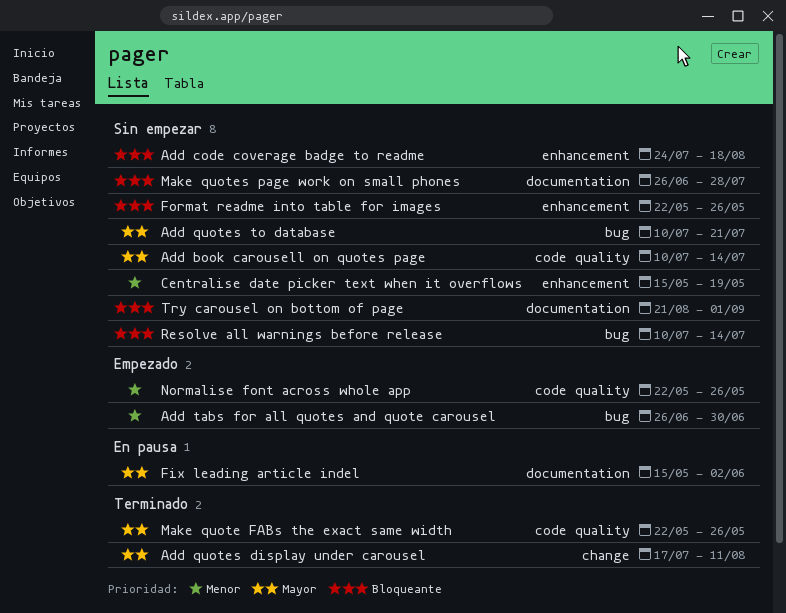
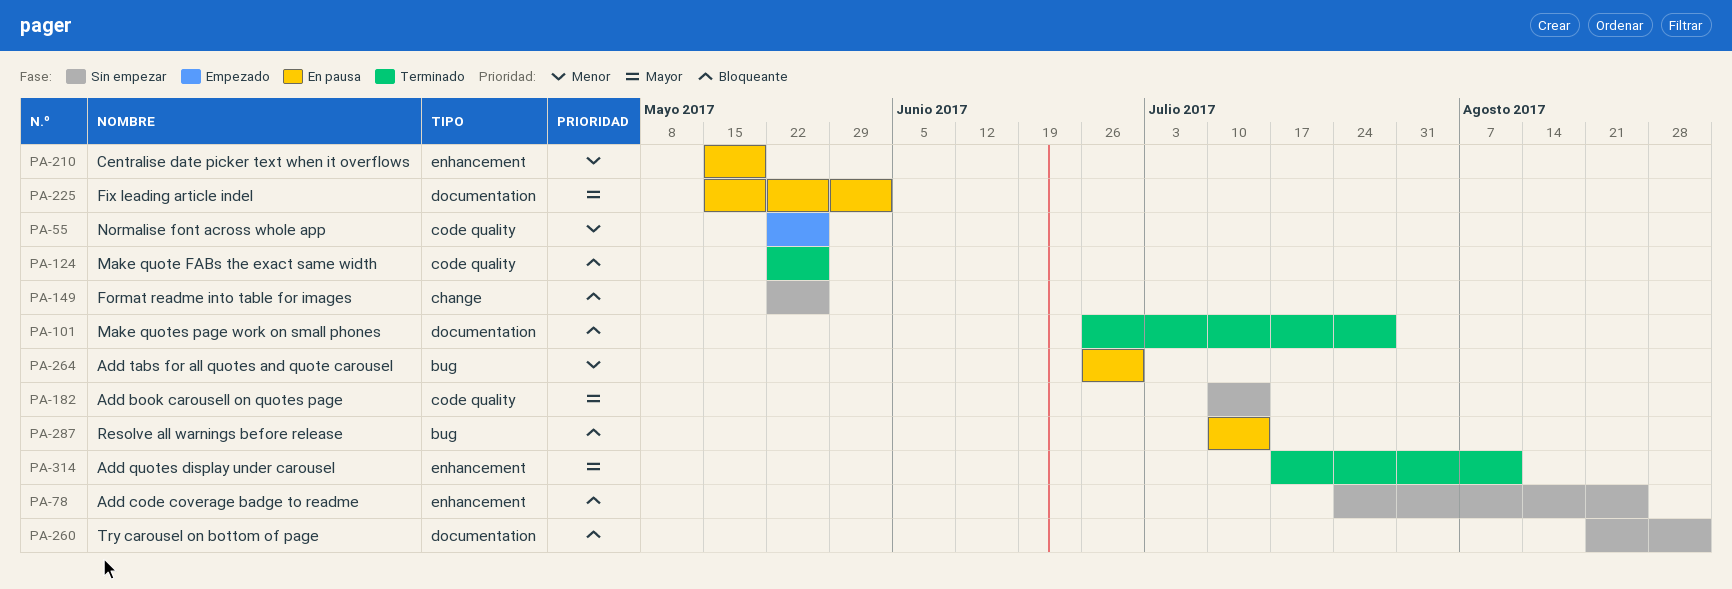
Add code coverage badge to readme, due: Aug 18 -> Aug 25
Add quotes display under carousel, label: change -> enhancement
Add quotes to database: present -> none
Add tabs for all quotes and quote carousel, status: Empezado -> En pausa
Centralise date picker text when it overflows, status: Sin empezar -> En pausa
Format readme into table for images, label: enhancement -> change
Make quote FABs the exact same width, priority: Mayor -> Bloqueante
Make quotes page work on small phones, status: Sin empezar -> Terminado
Resolve all warnings before release, status: Sin empezar -> En pausa

